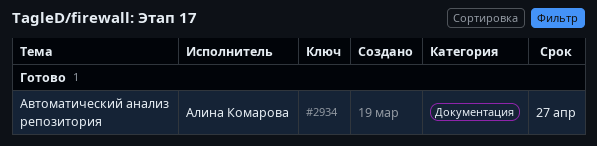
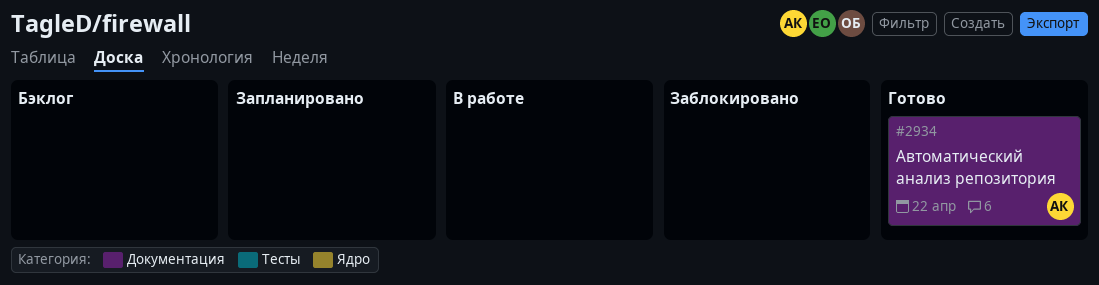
#2934, due: Apr 27 -> Apr 22

